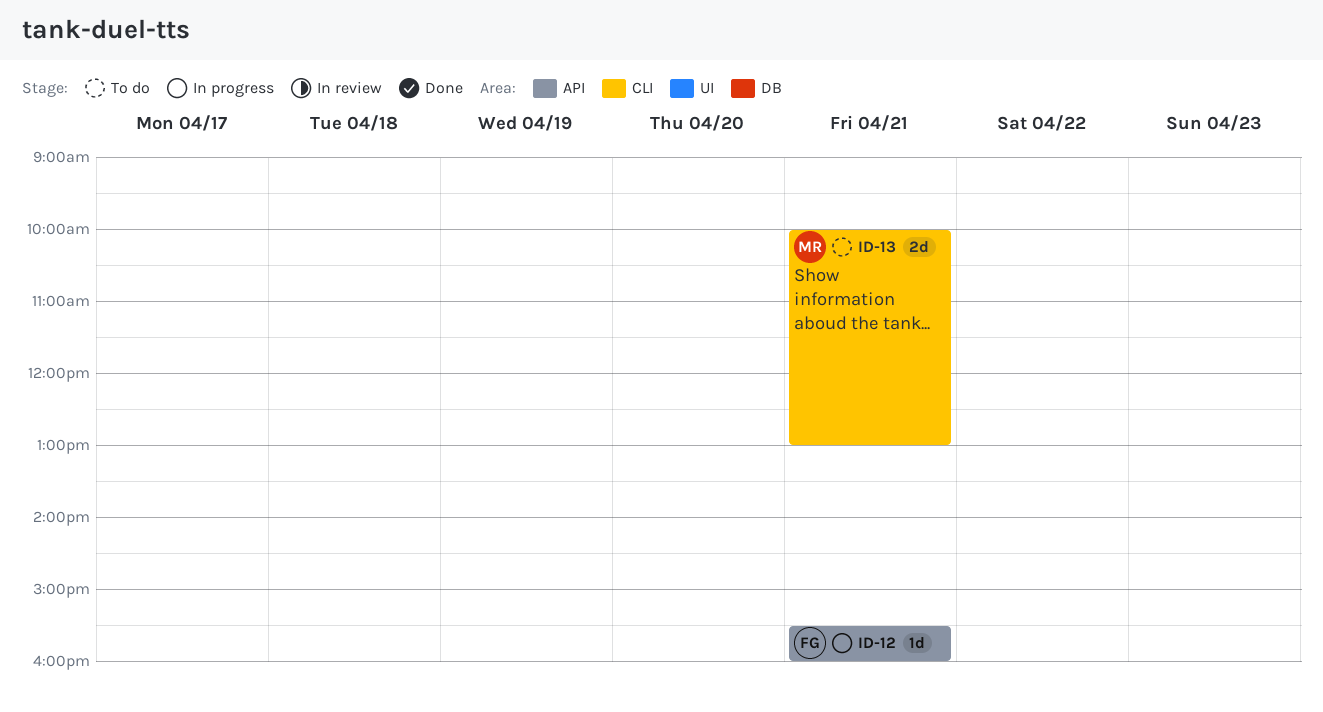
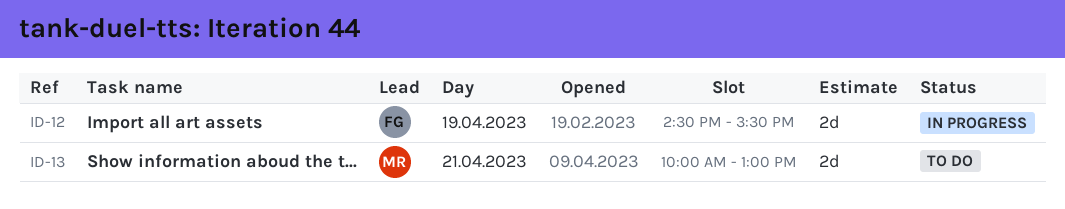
ID-12, estimate: 1d -> 2d
ID-12, day: Apr 21 -> Apr 19
ID-12, begins: 15:30 -> 14:30
ID-12, ends: 16:00 -> 15:30

